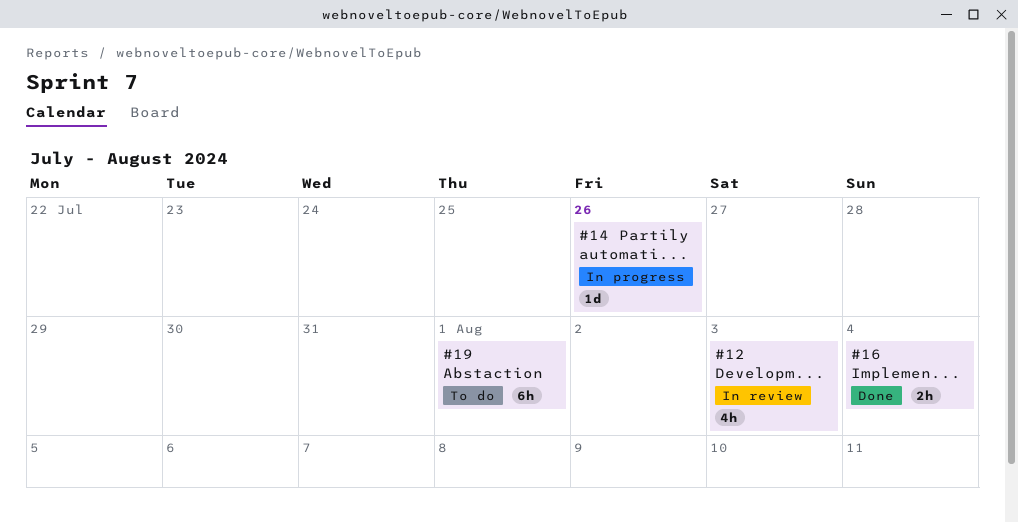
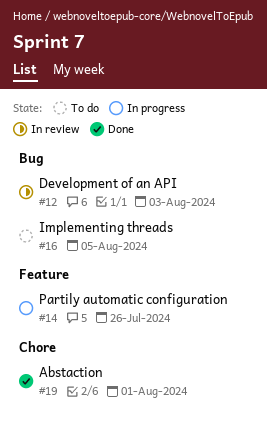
#16, status: Done -> To do
#16, due: Aug 4 -> Aug 5
#19, status: To do -> Done

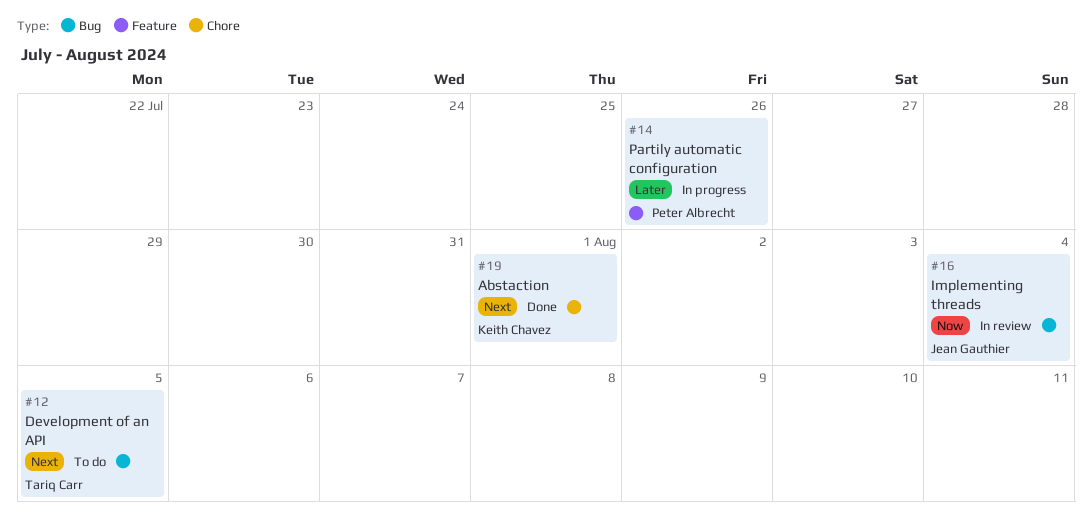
#12, status: In review -> To do
#12, due: Aug 3 -> Aug 5
#16, status: To do -> In review
#16, due: Aug 5 -> Aug 4

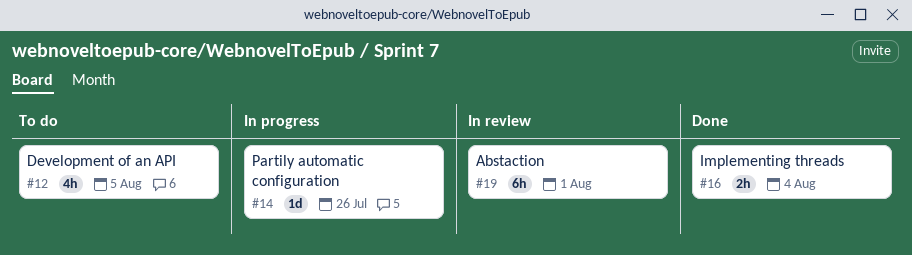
#16, status: In review -> Done
#19, status: Done -> In review

